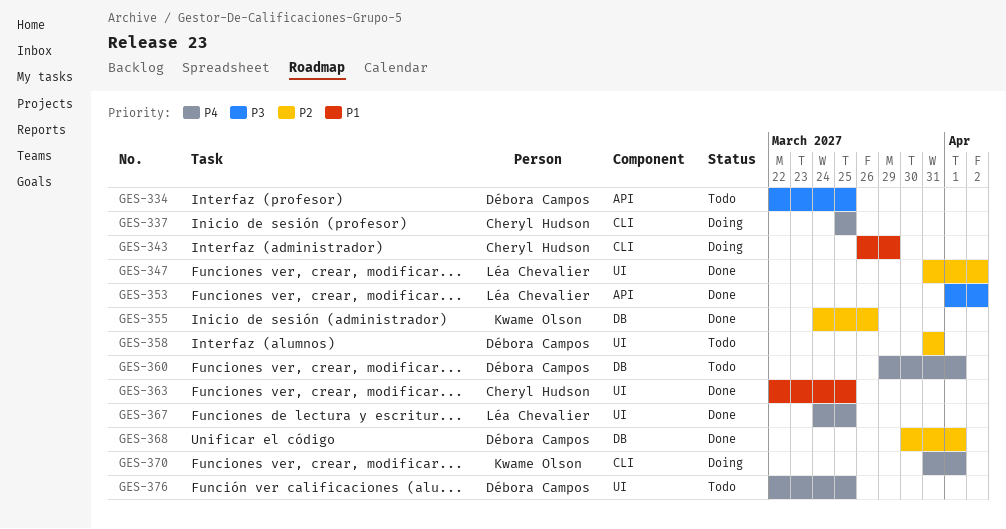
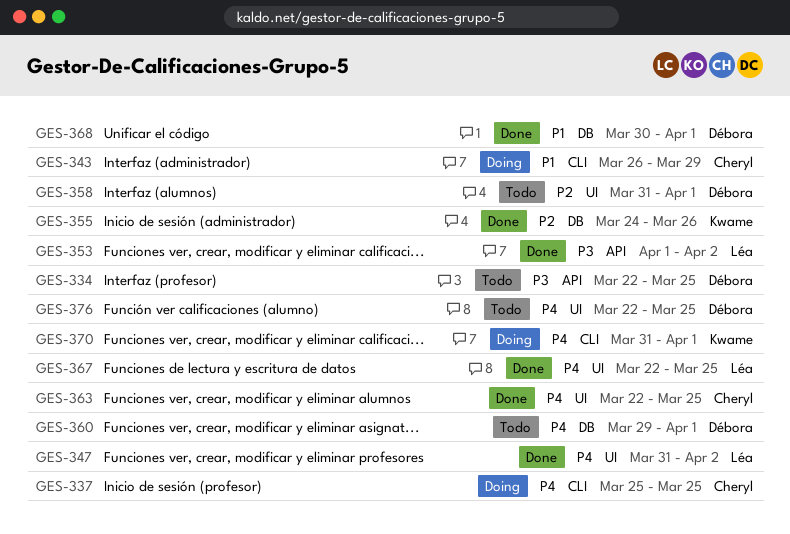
GES-347, priority: P2 -> P4
GES-358, due: Mar 31 -> Apr 1
GES-363, priority: P1 -> P4
GES-367, start: Mar 24 -> Mar 22
GES-368, priority: P2 -> P1

